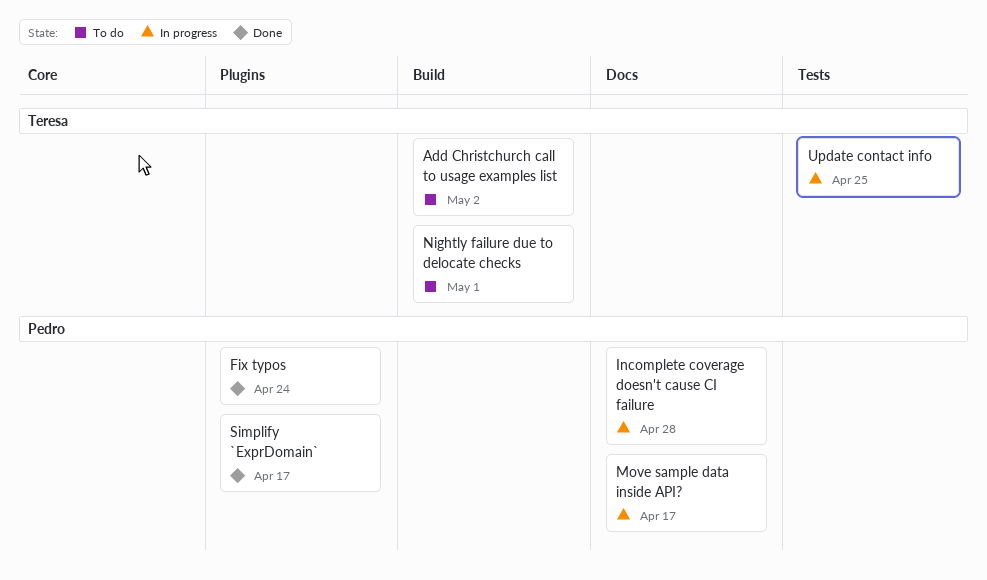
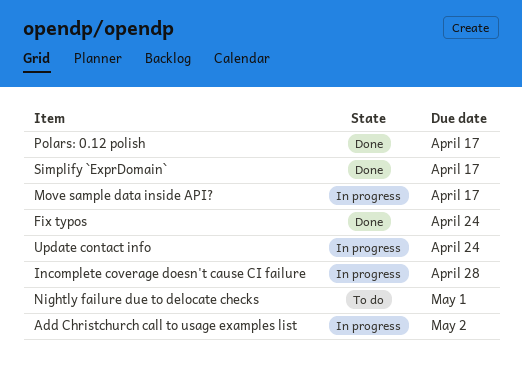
Add Christchurch call to usage examples list, status: To do -> In progress
Polars: 0.12 polish: none -> present
Update contact info, due: Apr 25 -> Apr 24

